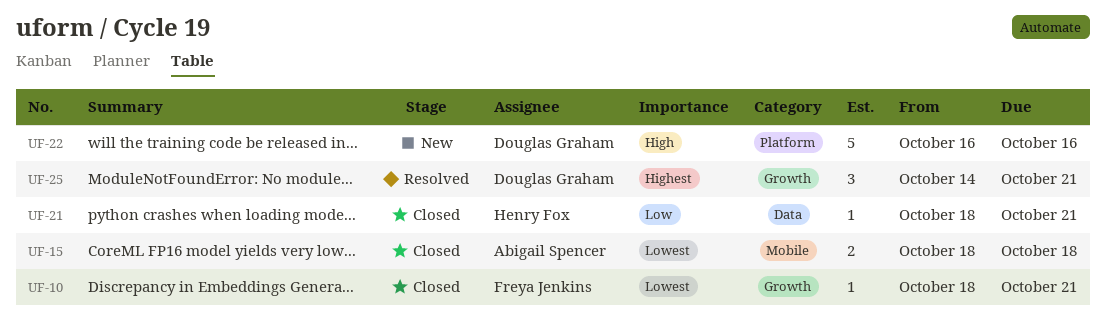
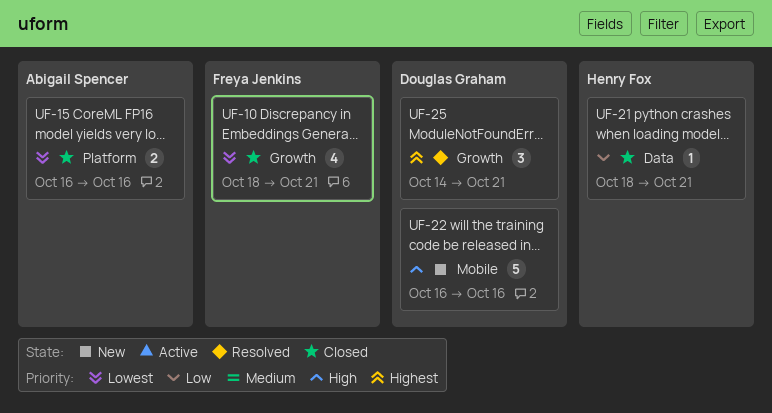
UF-10, estimate: 1 -> 4
UF-15, label: Mobile -> Platform
UF-15, start: Oct 18 -> Oct 16
UF-15, due: Oct 18 -> Oct 16
UF-22, label: Platform -> Mobile

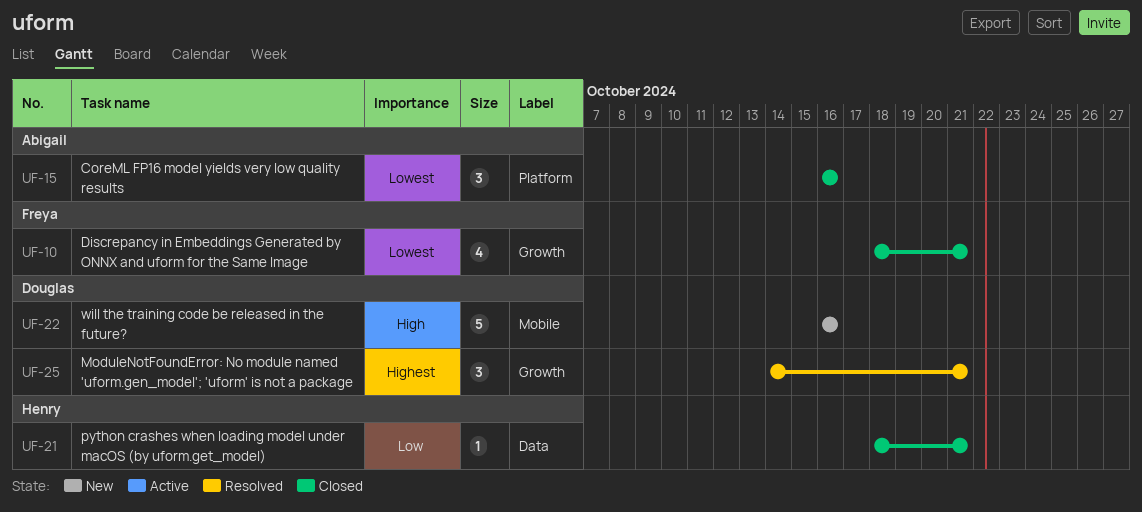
UF-15, estimate: 2 -> 3

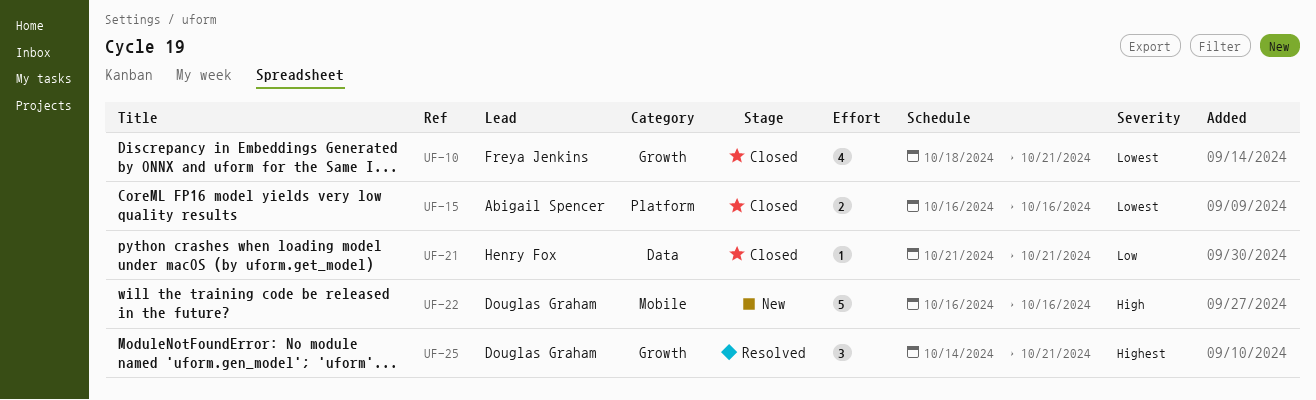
UF-15, estimate: 3 -> 2
UF-21, start: Oct 18 -> Oct 21

